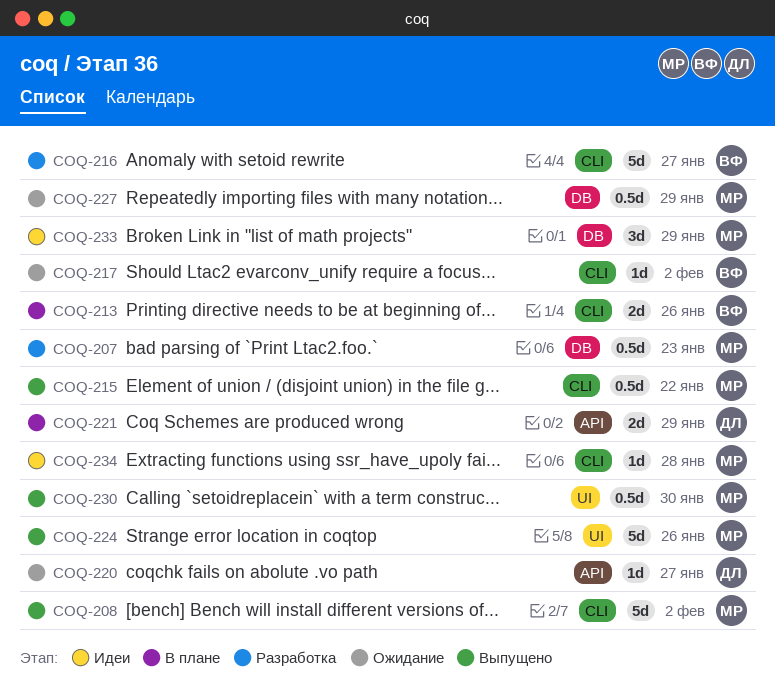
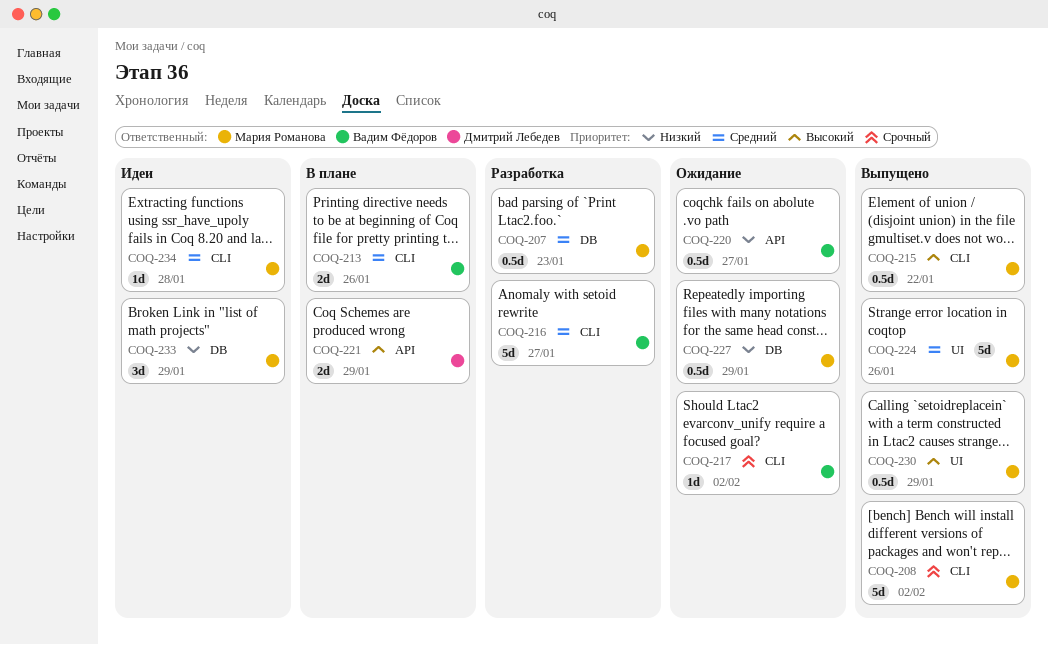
COQ-220, owner: Дмитрий Лебедев -> Вадим Фёдоров
COQ-220, estimate: 1d -> 0.5d
COQ-230, due: Jan 30 -> Jan 29

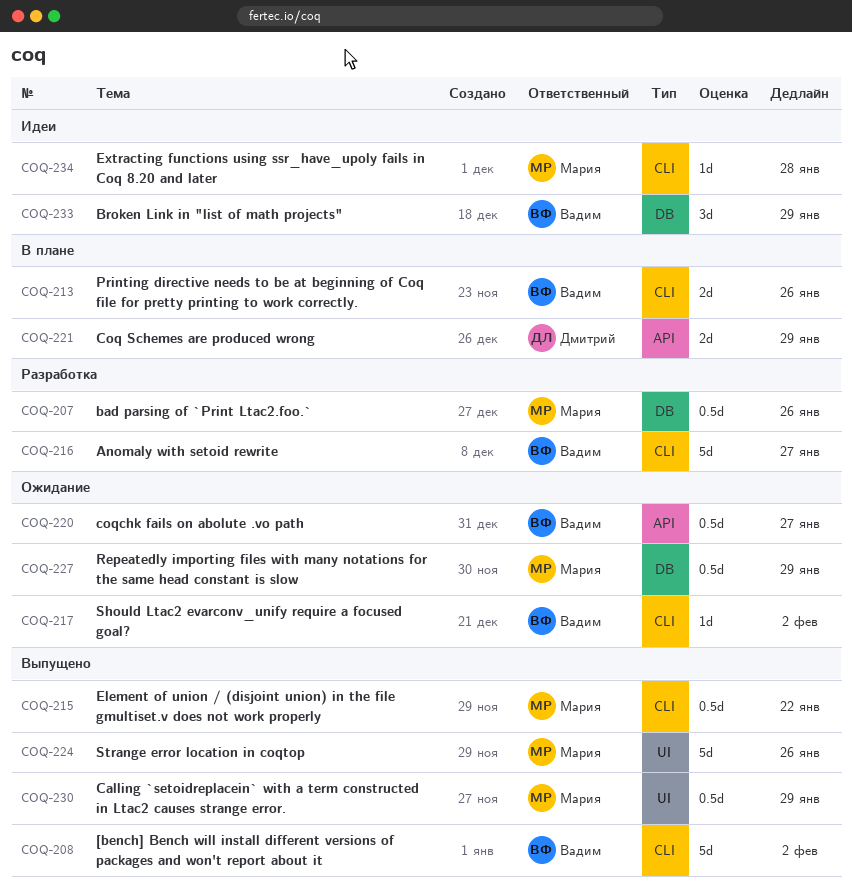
COQ-207, due: Jan 23 -> Jan 26
COQ-208, owner: Мария Романова -> Вадим Фёдоров
COQ-233, owner: Мария Романова -> Вадим Фёдоров

